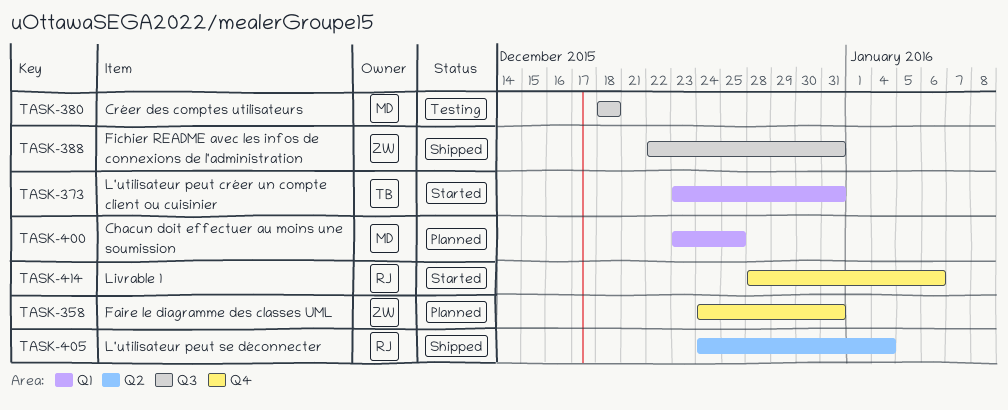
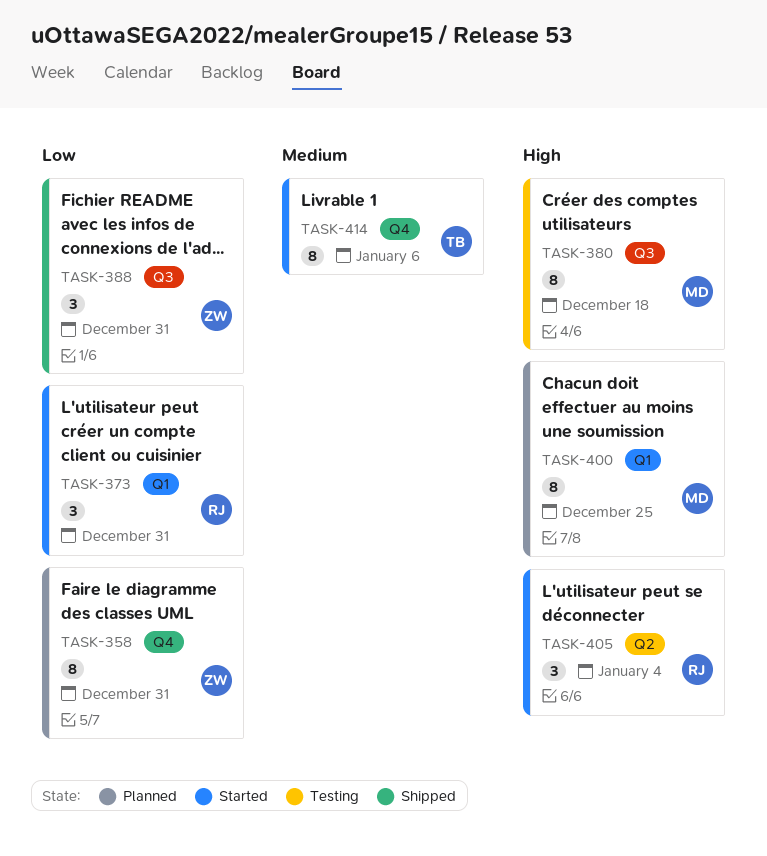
TASK-373, owner: TB -> RJ
TASK-405, status: Shipped -> Started
TASK-414, owner: RJ -> TB

